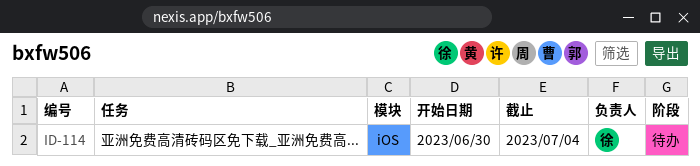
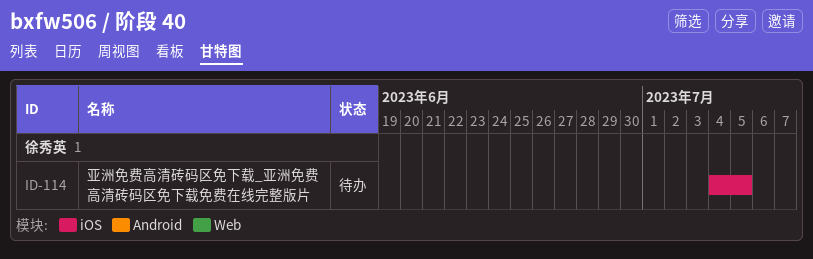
ID-114, start: Jun 30 -> Jul 4
ID-114, due: Jul 4 -> Jul 5

